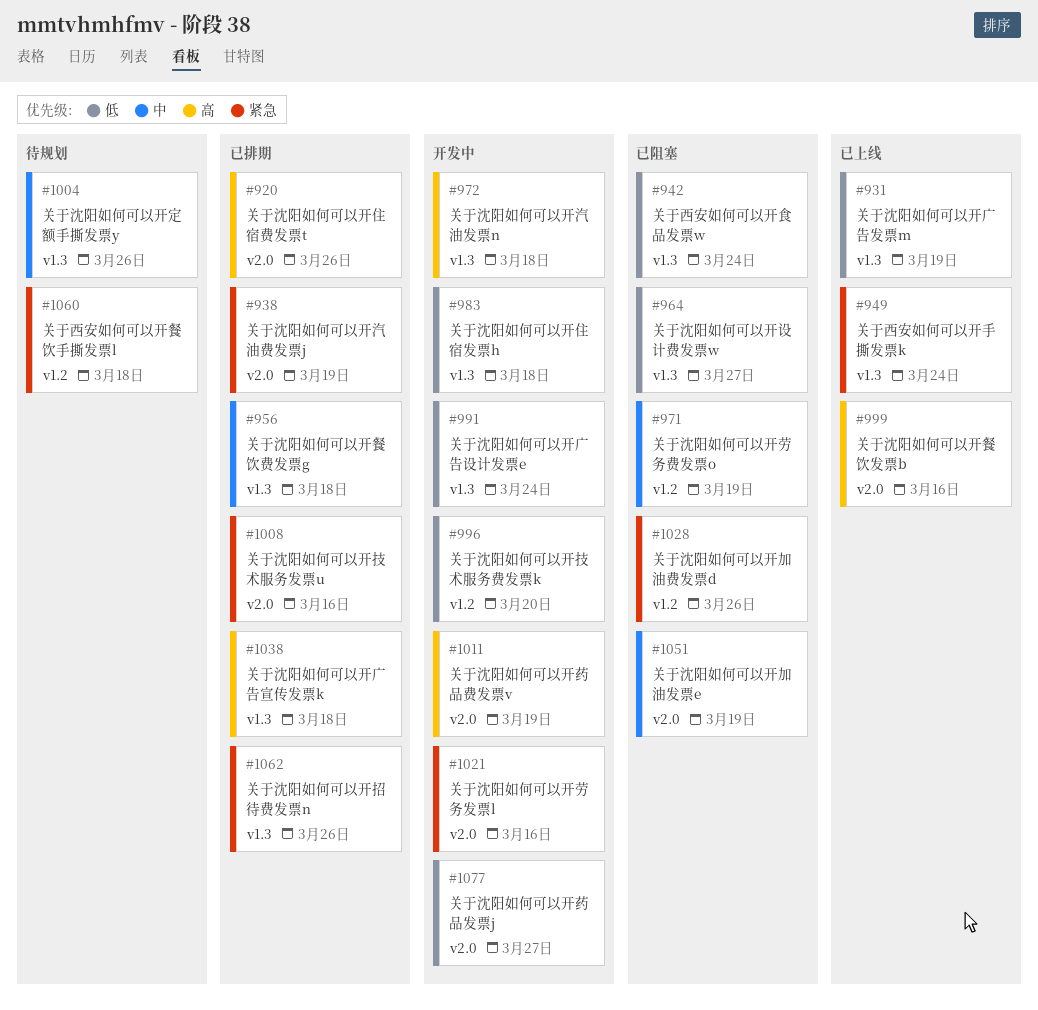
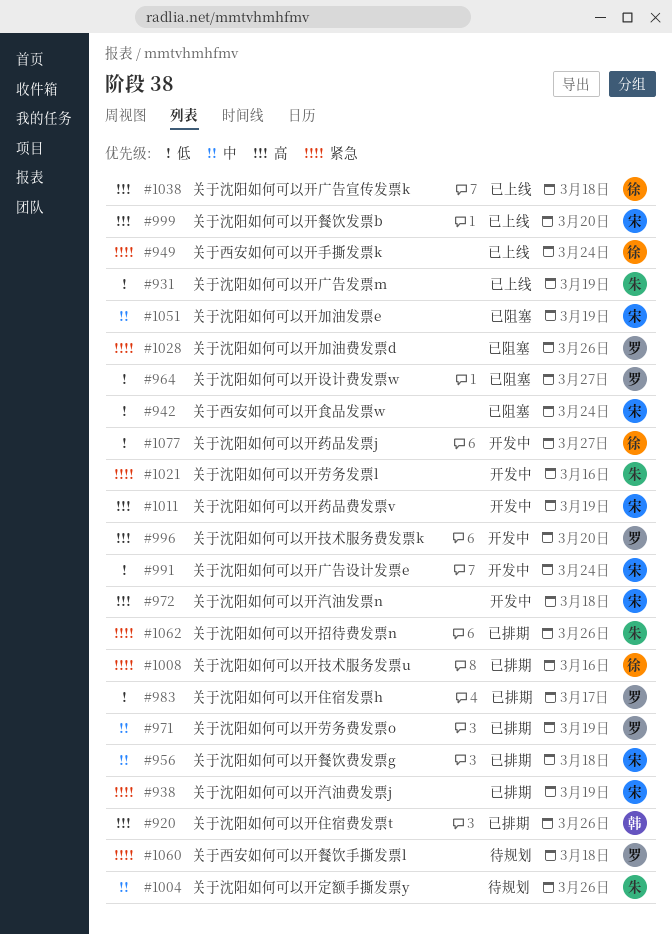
#971, status: 已阻塞 -> 已排期
#983, status: 开发中 -> 已排期
#983, due: Mar 18 -> Mar 17
#996, priority: 低 -> 高
#999, due: Mar 16 -> Mar 20
#1038, status: 已排期 -> 已上线

